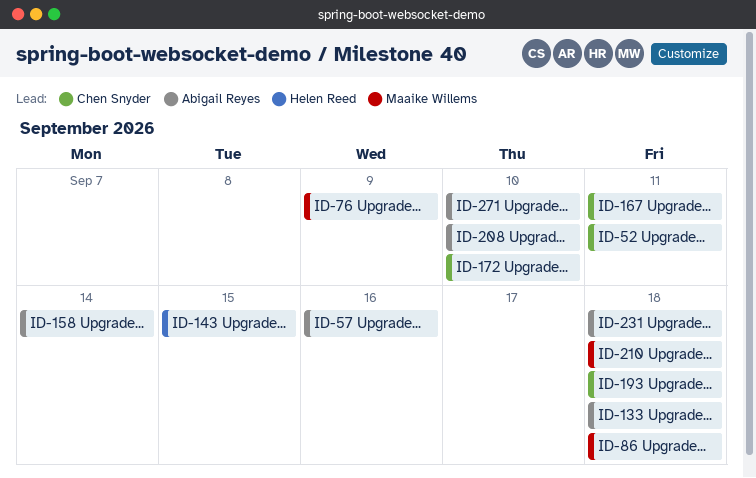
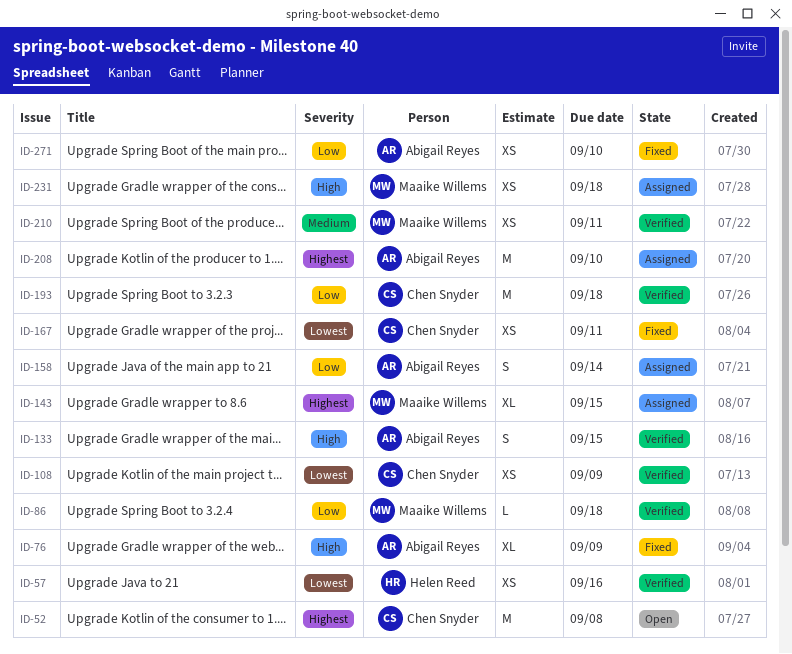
ID-52, due: Sep 11 -> Sep 8
ID-57, owner: Abigail Reyes -> Helen Reed
ID-76, owner: Maaike Willems -> Abigail Reyes
ID-108: none -> present
ID-133, due: Sep 18 -> Sep 15
ID-143, owner: Helen Reed -> Maaike Willems
ID-172: present -> none
ID-210, due: Sep 18 -> Sep 11
ID-231, owner: Abigail Reyes -> Maaike Willems

